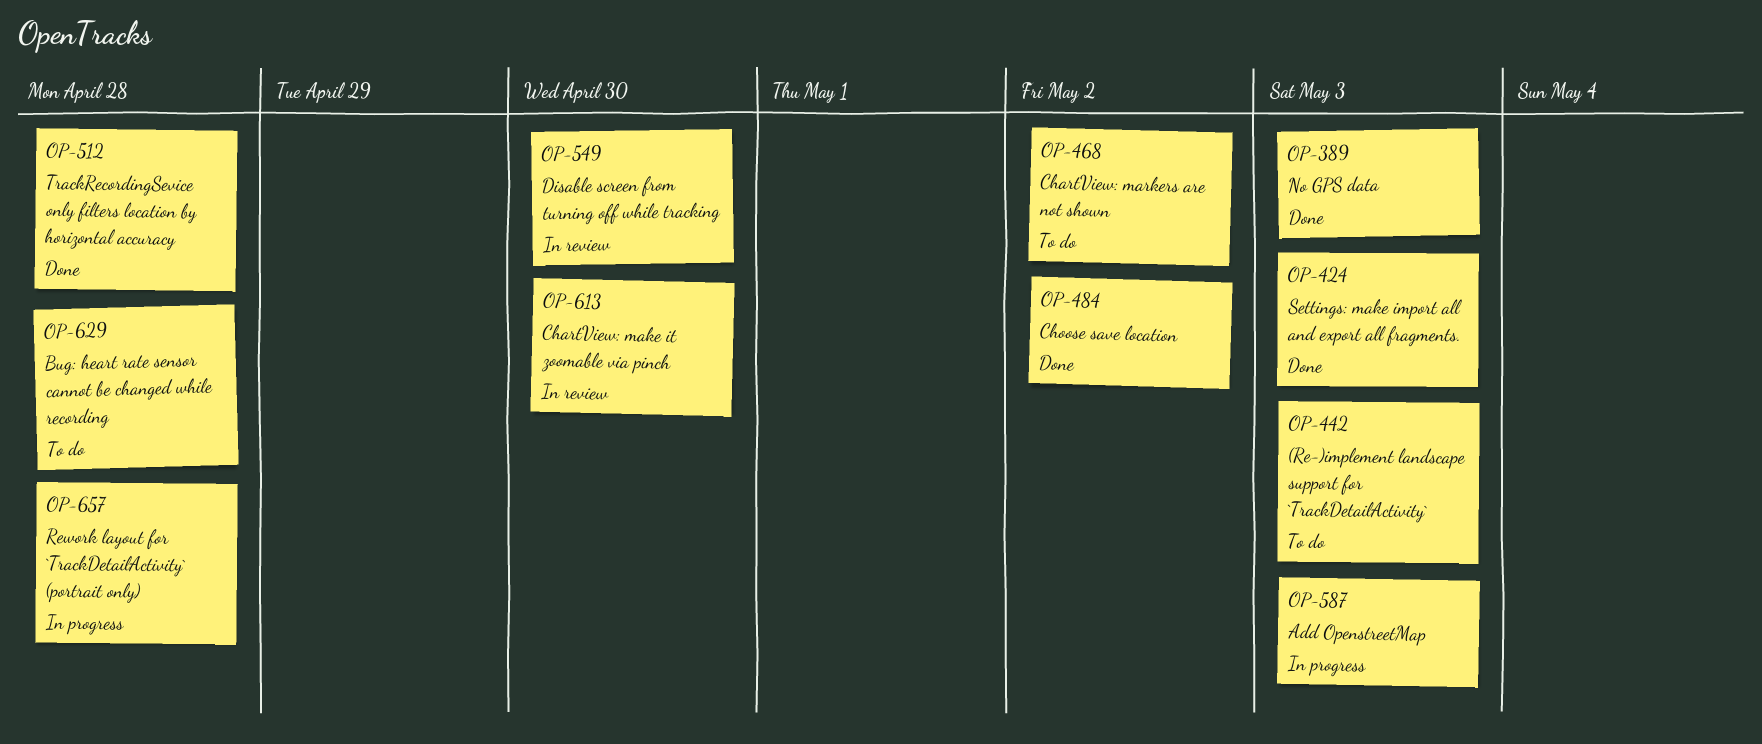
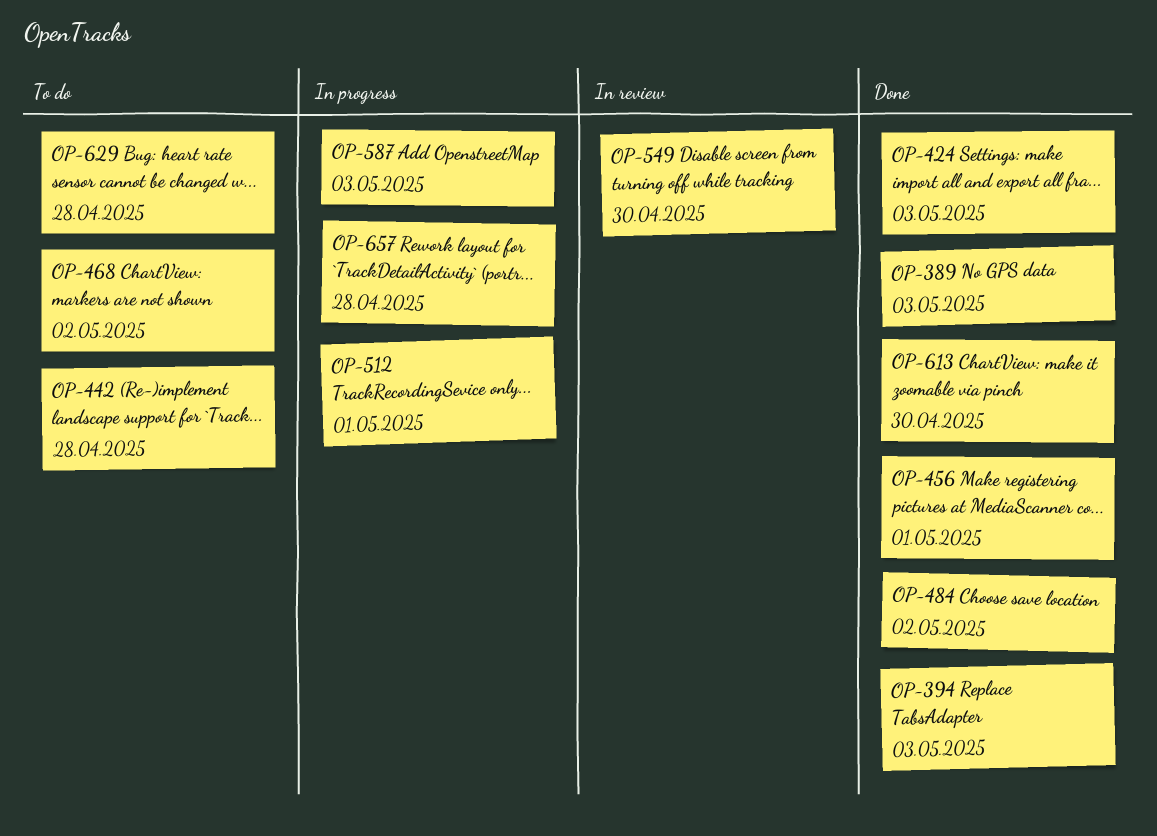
OP-394: none -> present
OP-442, due: May 3 -> Apr 28
OP-456: none -> present
OP-512, status: Done -> In progress
OP-512, due: Apr 28 -> May 1
OP-613, status: In review -> Done

